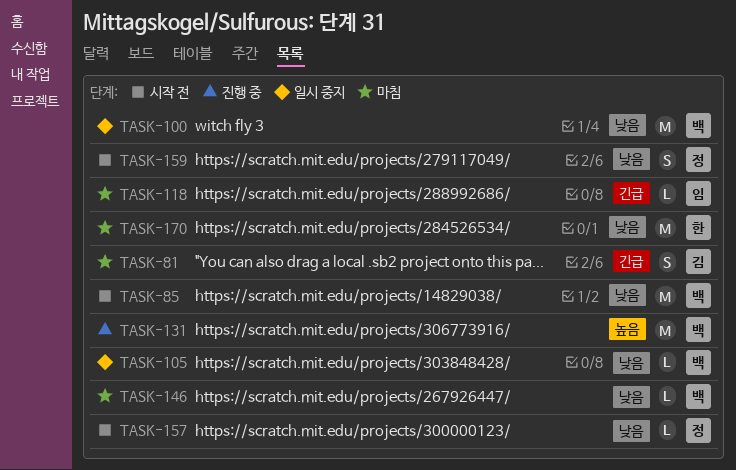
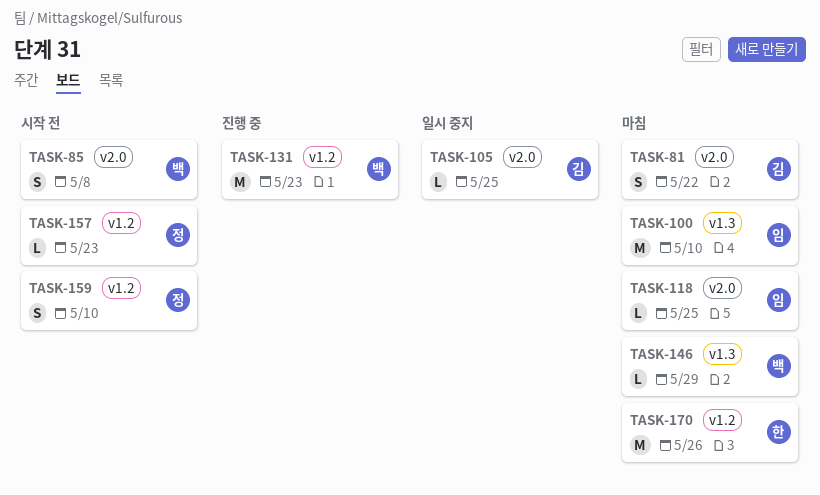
TASK-85, estimate: M -> S
TASK-100, status: 일시 중지 -> 마침
TASK-100, owner: 백 -> 임
TASK-105, owner: 백 -> 김

